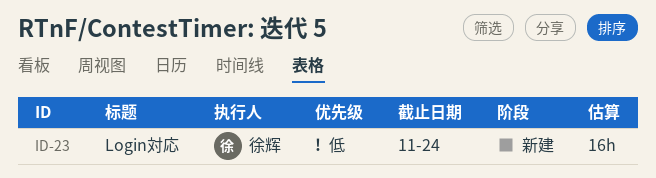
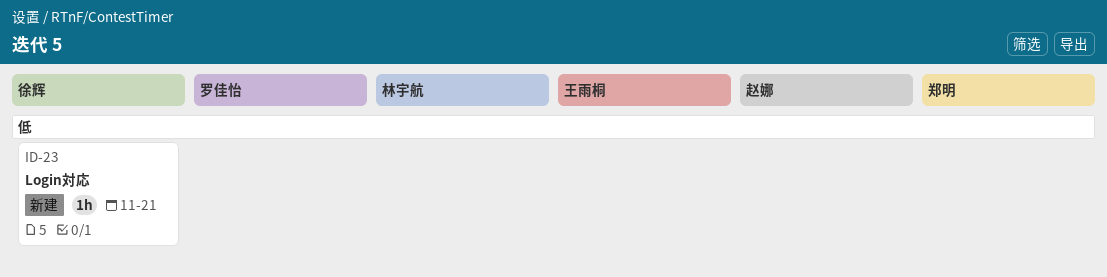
ID-23, estimate: 16h -> 1h
ID-23, due: Nov 24 -> Nov 21

